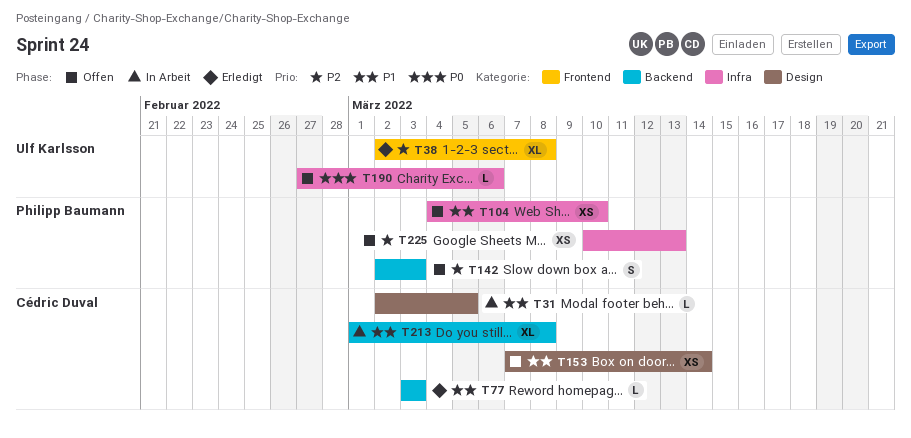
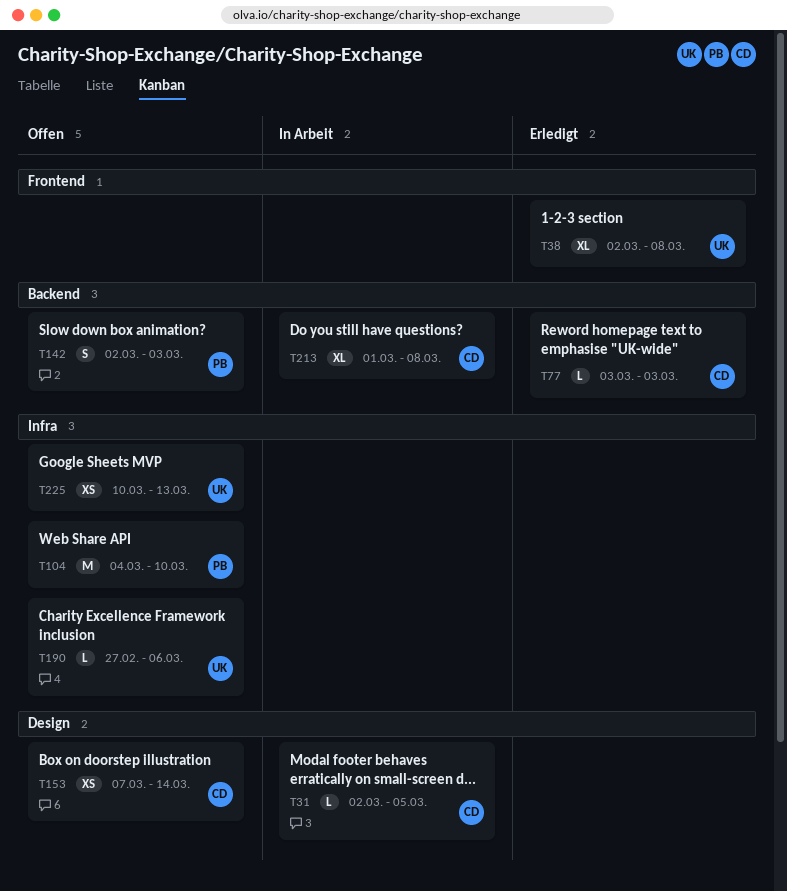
T104, estimate: XS -> M
T225, owner: Philipp Baumann -> Ulf Karlsson

